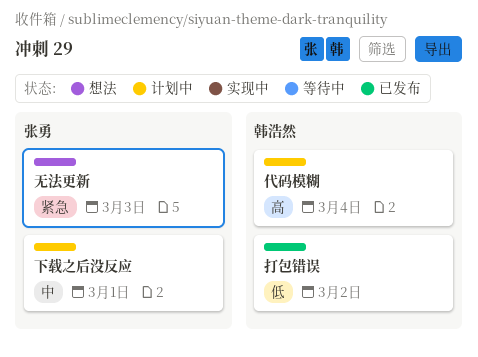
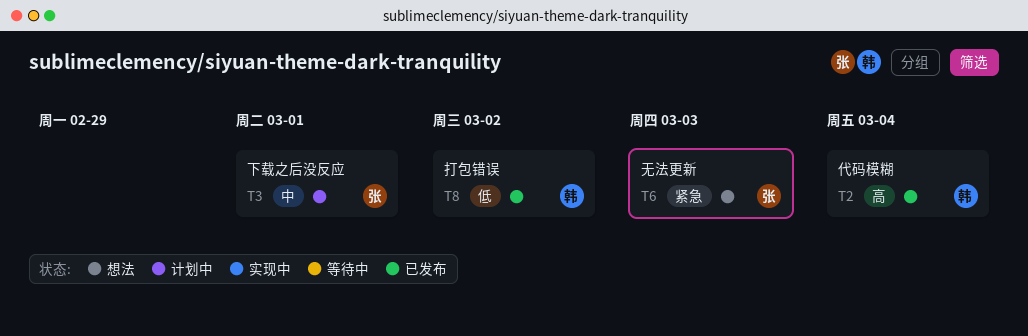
代码模糊, status: 计划中 -> 已发布

